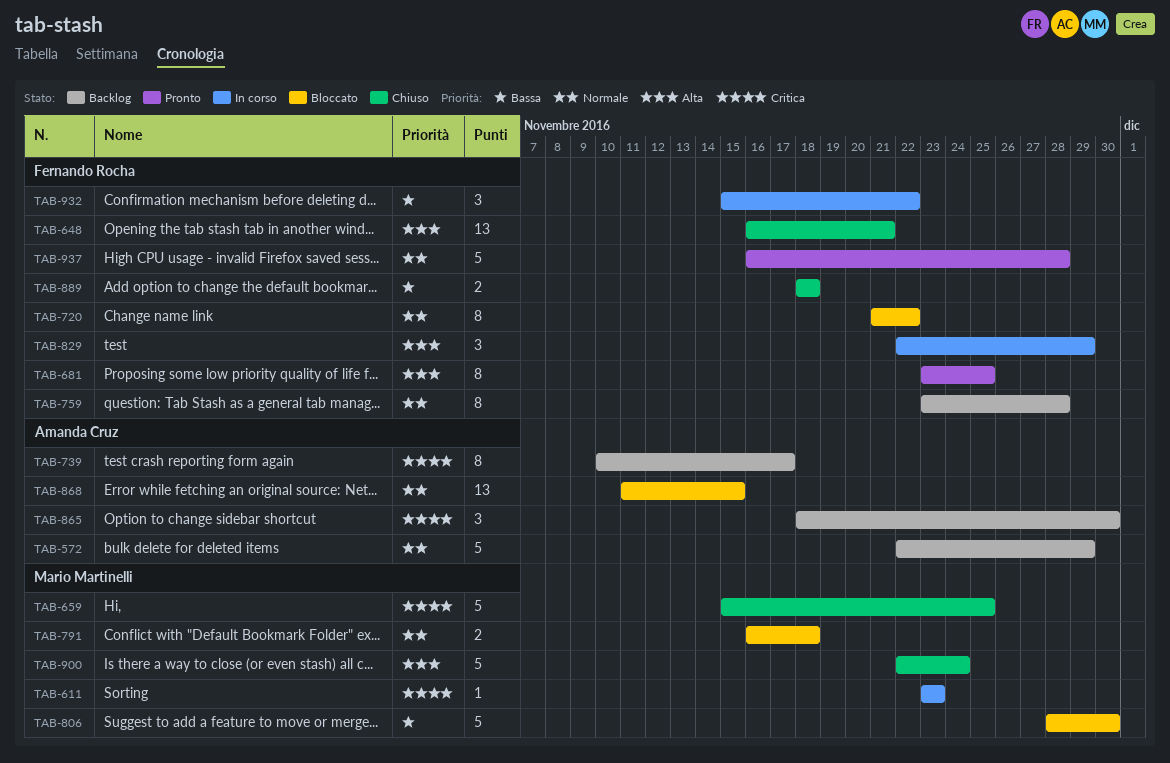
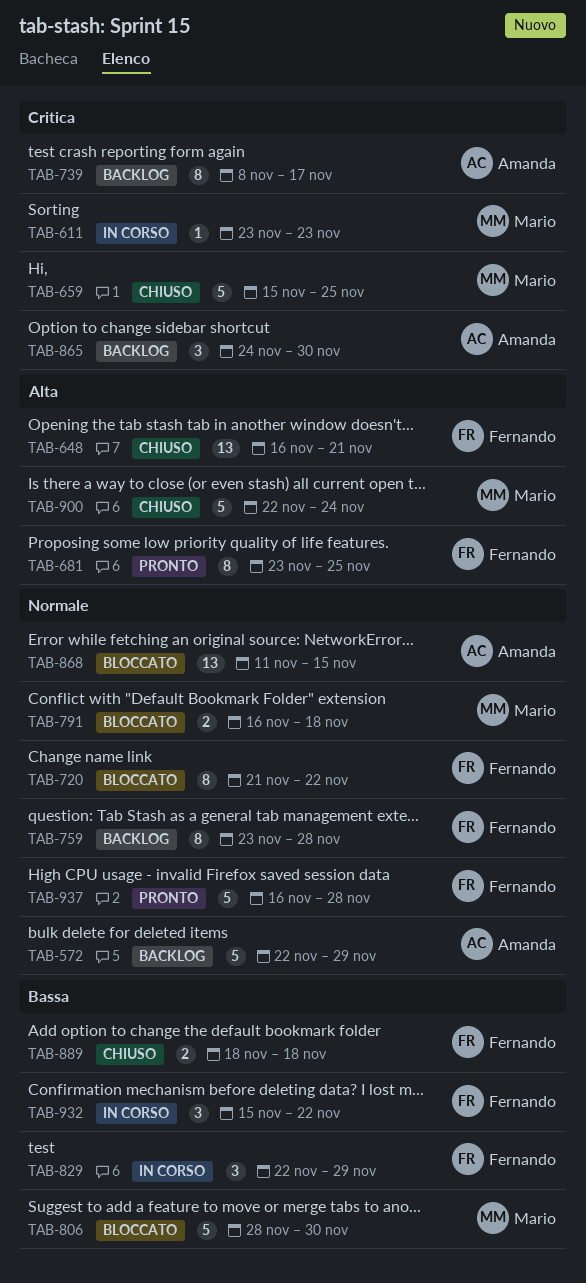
TAB-739, start: Nov 10 -> Nov 8
TAB-829, priority: Alta -> Bassa
TAB-865, start: Nov 18 -> Nov 24

